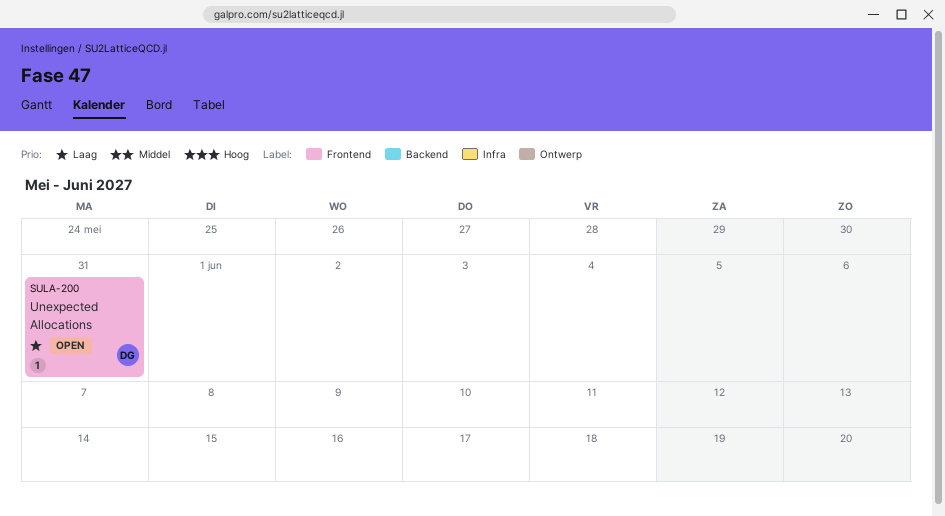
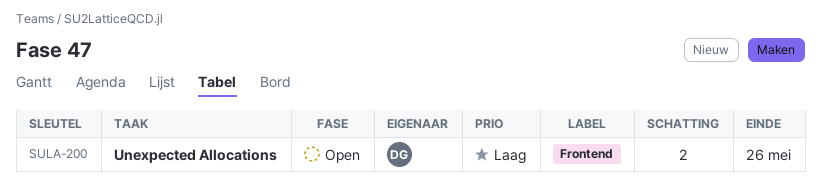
SULA-200, estimate: 1 -> 2
SULA-200, due: May 31 -> May 26

